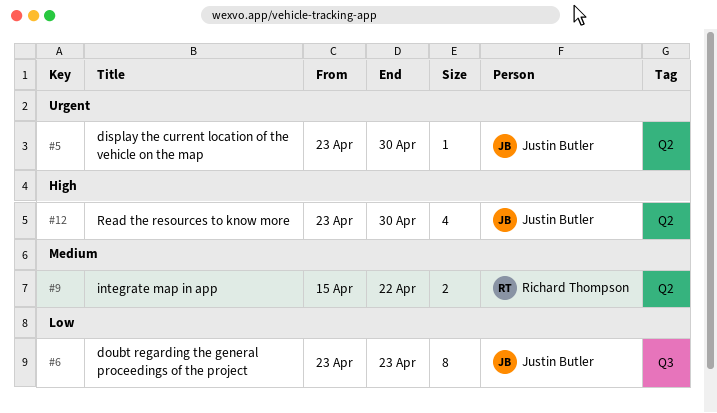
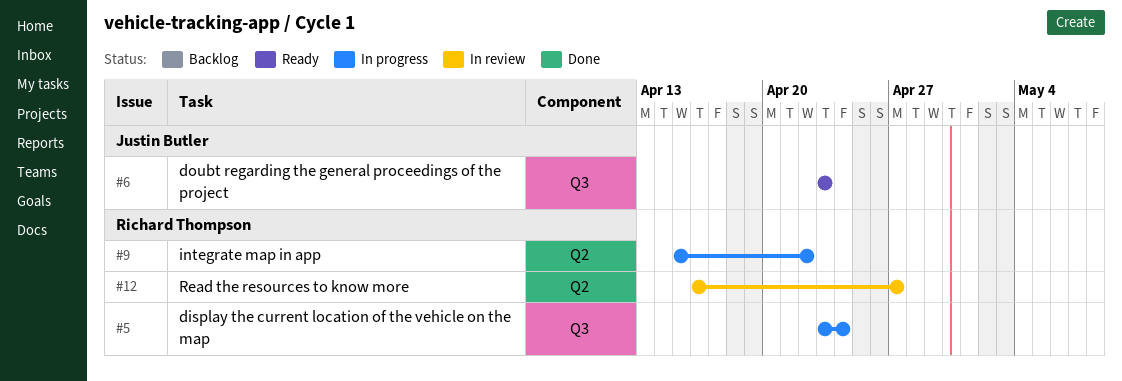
#5, owner: Justin Butler -> Richard Thompson
#5, label: Q2 -> Q3
#5, due: Apr 30 -> Apr 24
#12, owner: Justin Butler -> Richard Thompson
#12, start: Apr 23 -> Apr 16
#12, due: Apr 30 -> Apr 27

